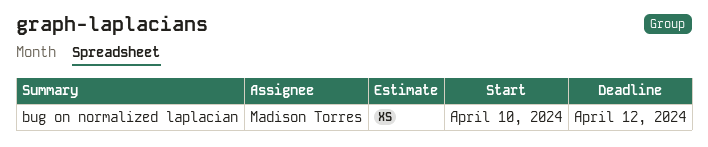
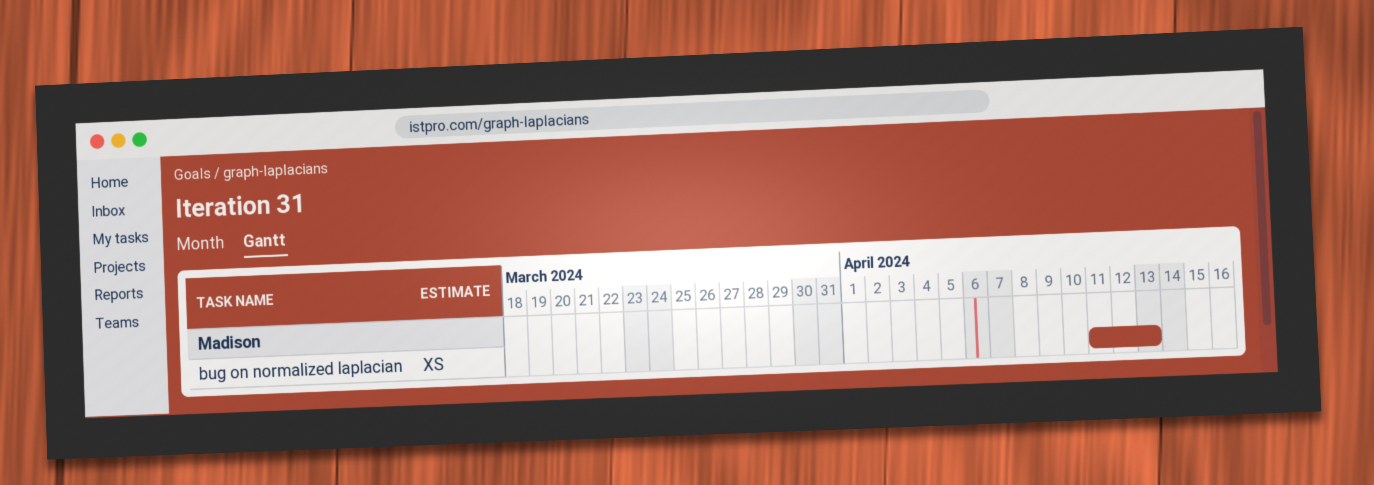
bug on normalized laplacian, start: Apr 10 -> Apr 11
bug on normalized laplacian, due: Apr 12 -> Apr 13

